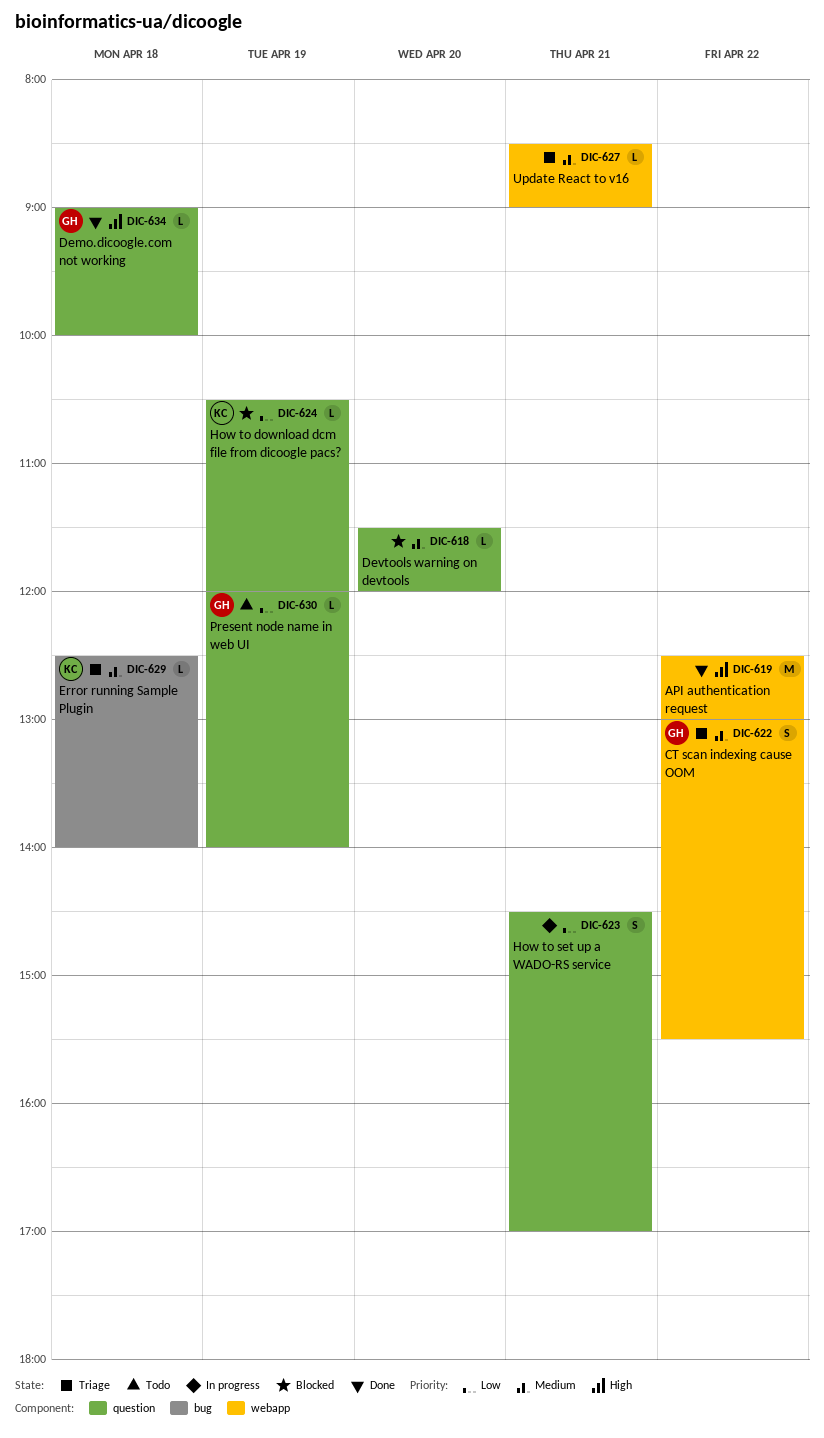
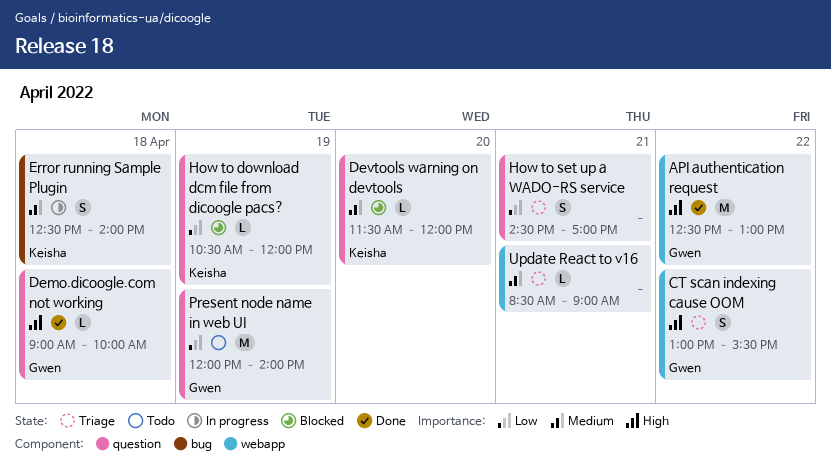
API authentication request, owner: none -> Gwen
CT scan indexing cause OOM, priority: Medium -> High
Devtools warning on devtools, owner: none -> Keisha
Error running Sample Plugin, status: Triage -> In progress
Error running Sample Plugin, estimate: L -> S
How to set up a WADO-RS service, status: In progress -> Triage
Present node name in web UI, estimate: L -> M

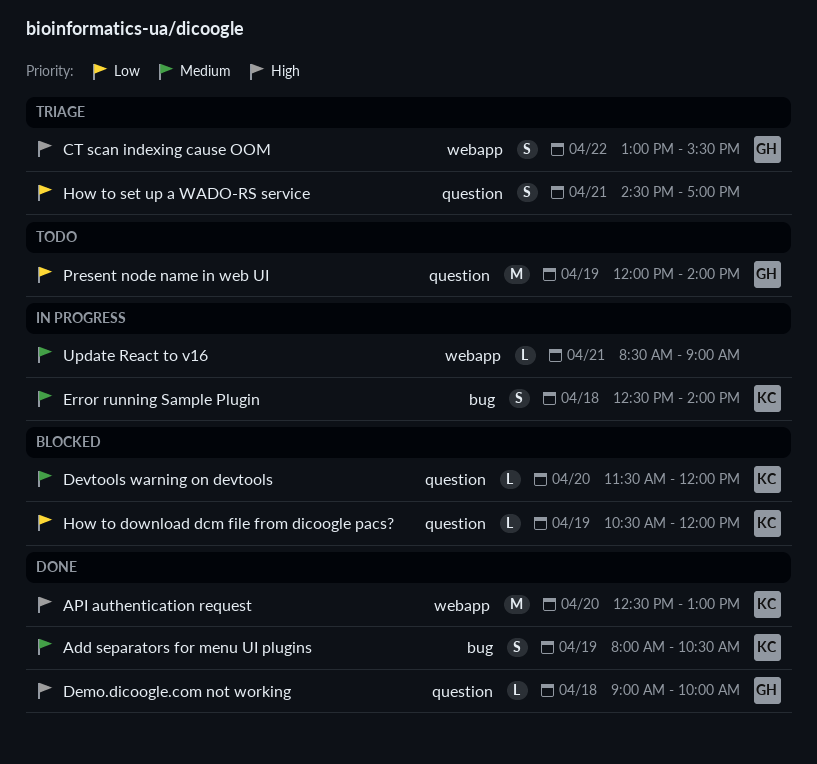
Add separators for menu UI plugins: none -> present
API authentication request, owner: Gwen -> Keisha
API authentication request, day: Apr 22 -> Apr 20
Update React to v16, status: Triage -> In progress

